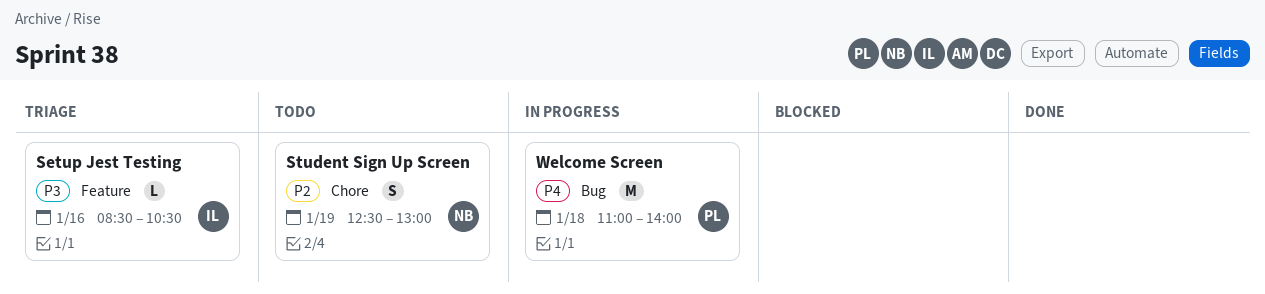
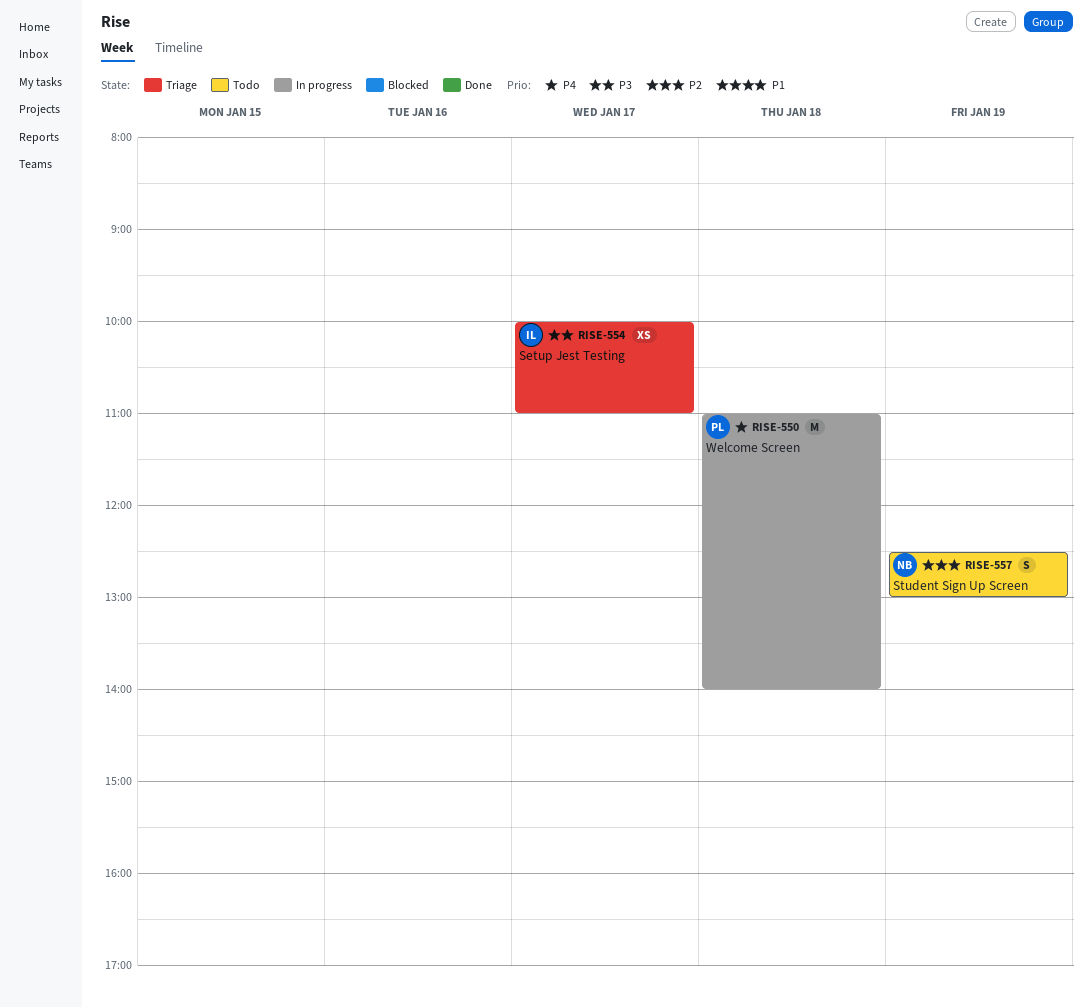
Setup Jest Testing, estimate: L -> XS
Setup Jest Testing, day: Jan 16 -> Jan 17
Setup Jest Testing, begins: 08:30 -> 10:00
Setup Jest Testing, ends: 10:30 -> 11:00

